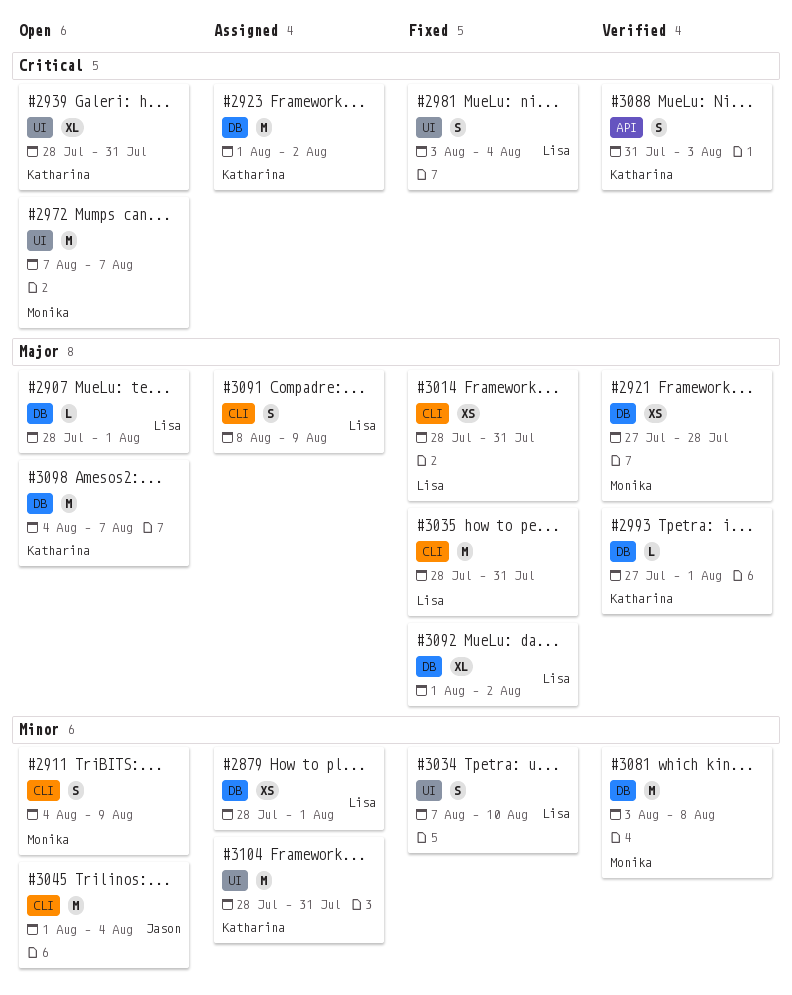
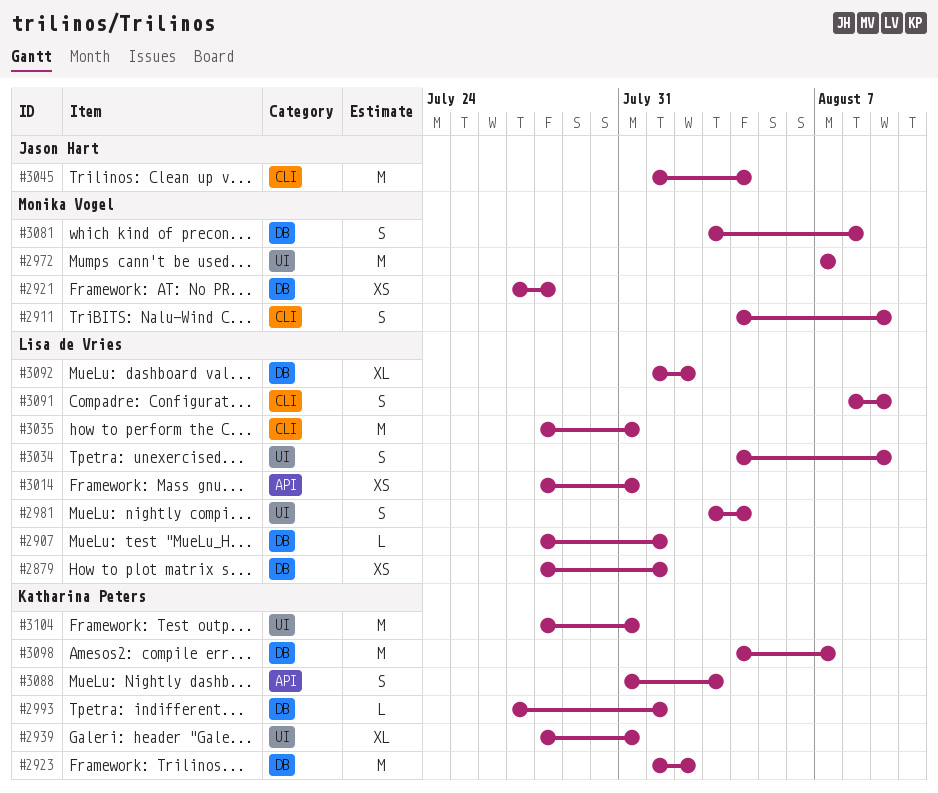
#3014, label: CLI -> API
#3034, start: Aug 7 -> Aug 4
#3034, due: Aug 10 -> Aug 9
#3081, estimate: M -> S

